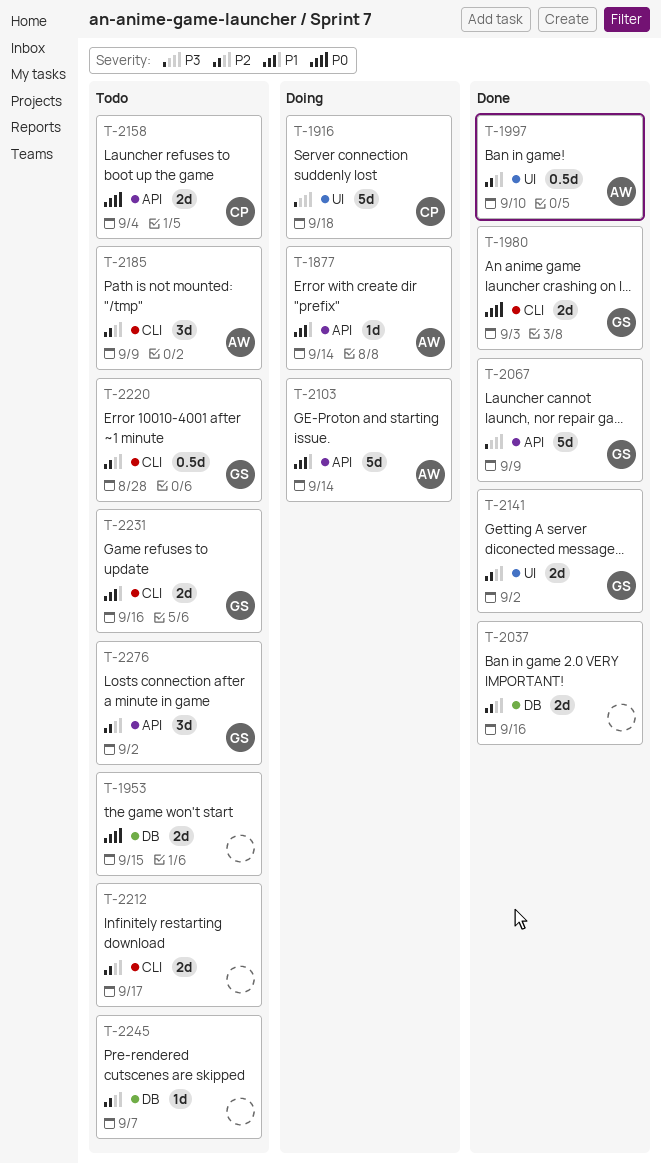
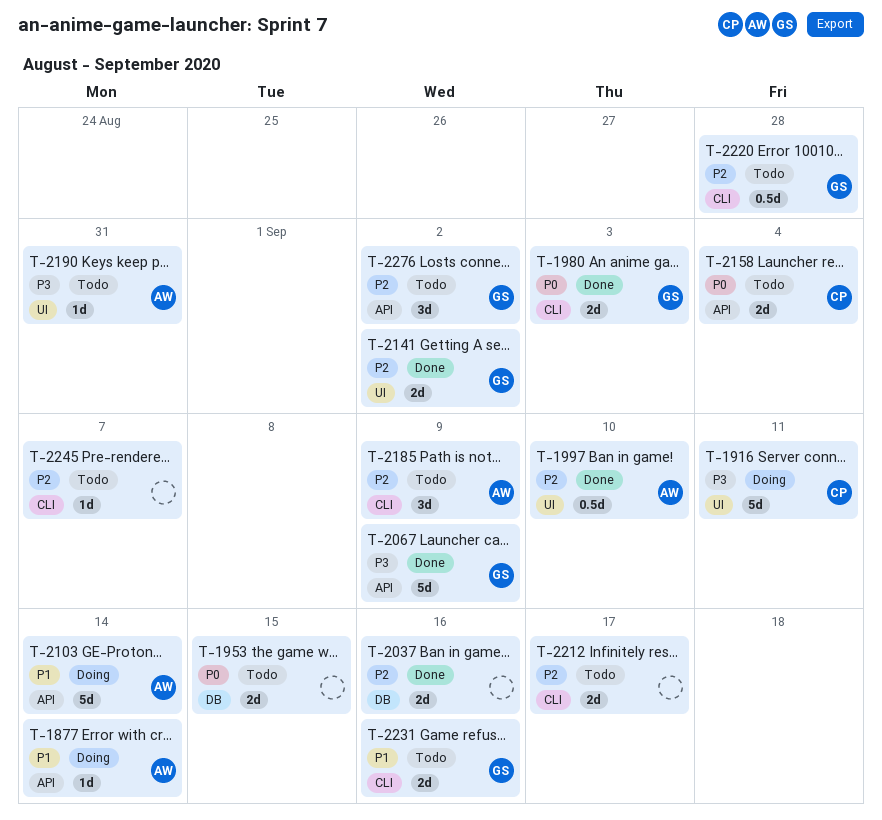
T-1916, due: Sep 18 -> Sep 11
T-2190: none -> present
T-2245, label: DB -> CLI

